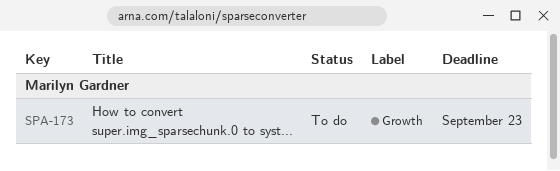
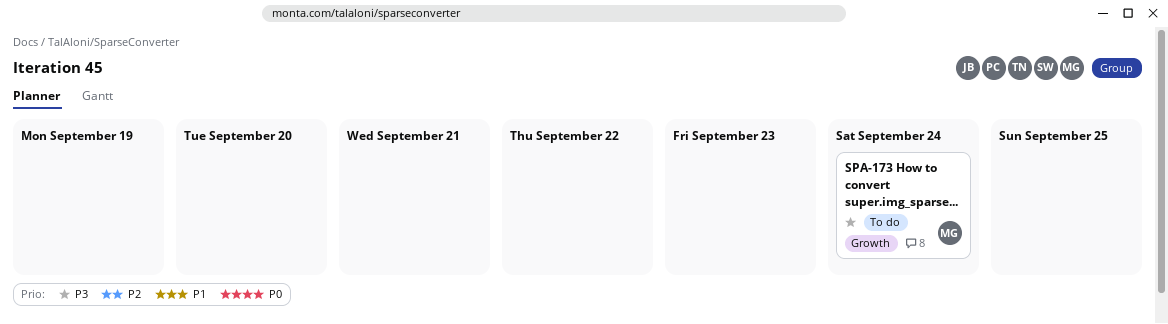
SPA-173, due: Sep 23 -> Sep 24

